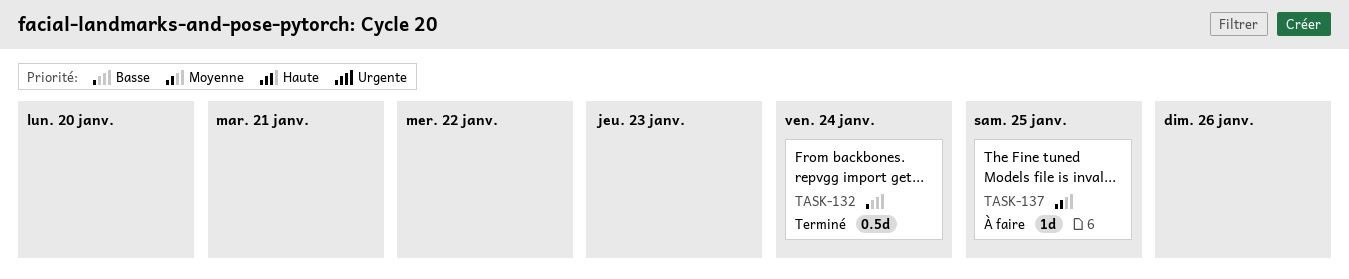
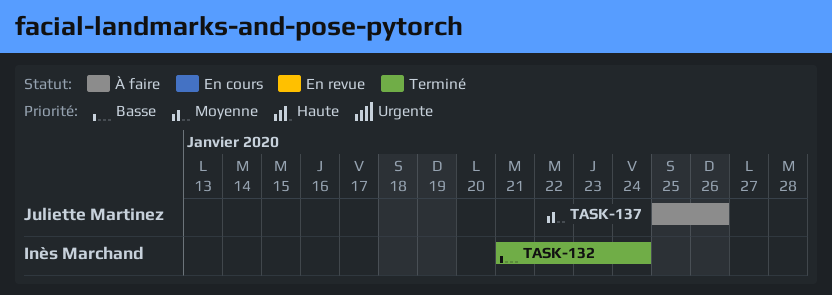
TASK-137, due: Jan 25 -> Jan 26

